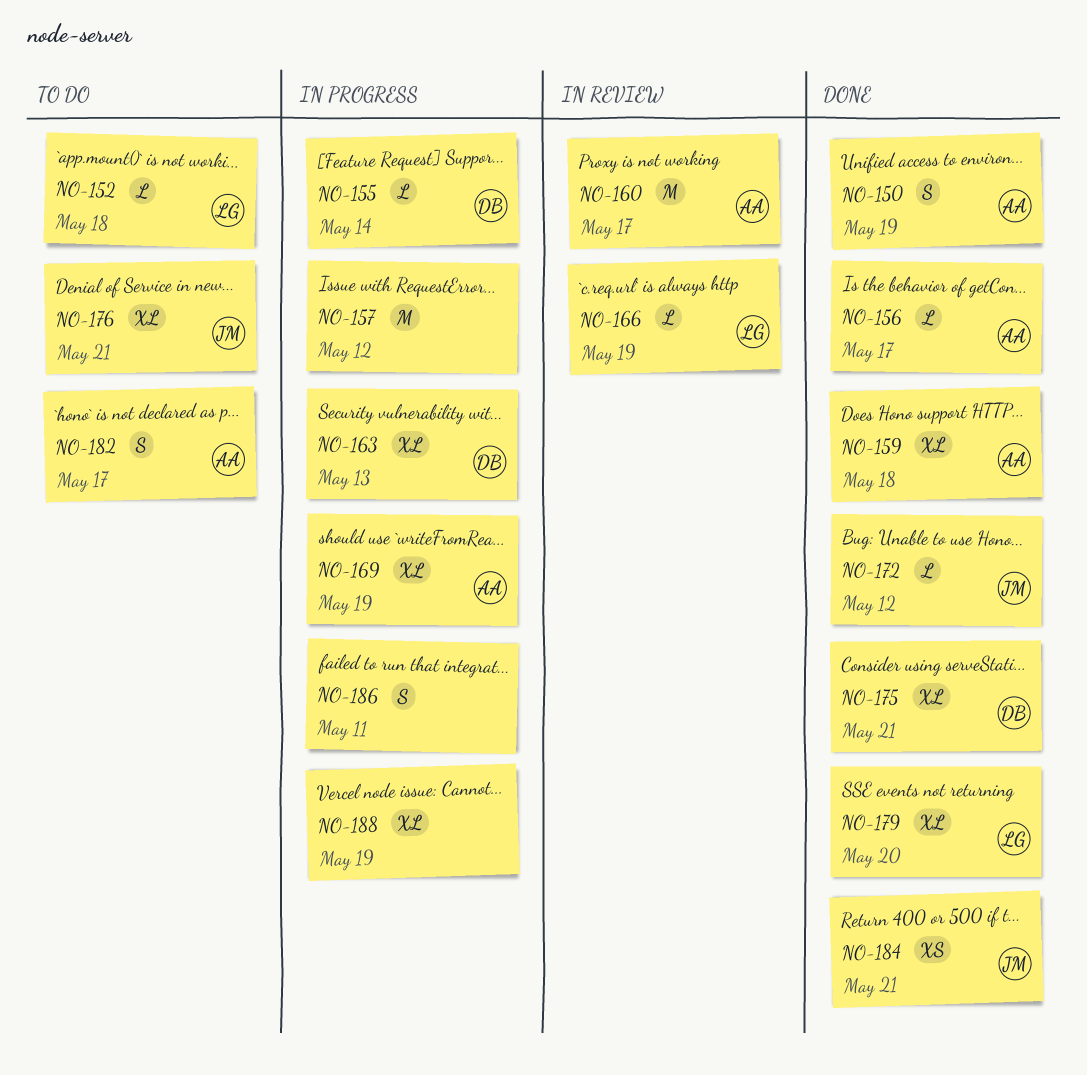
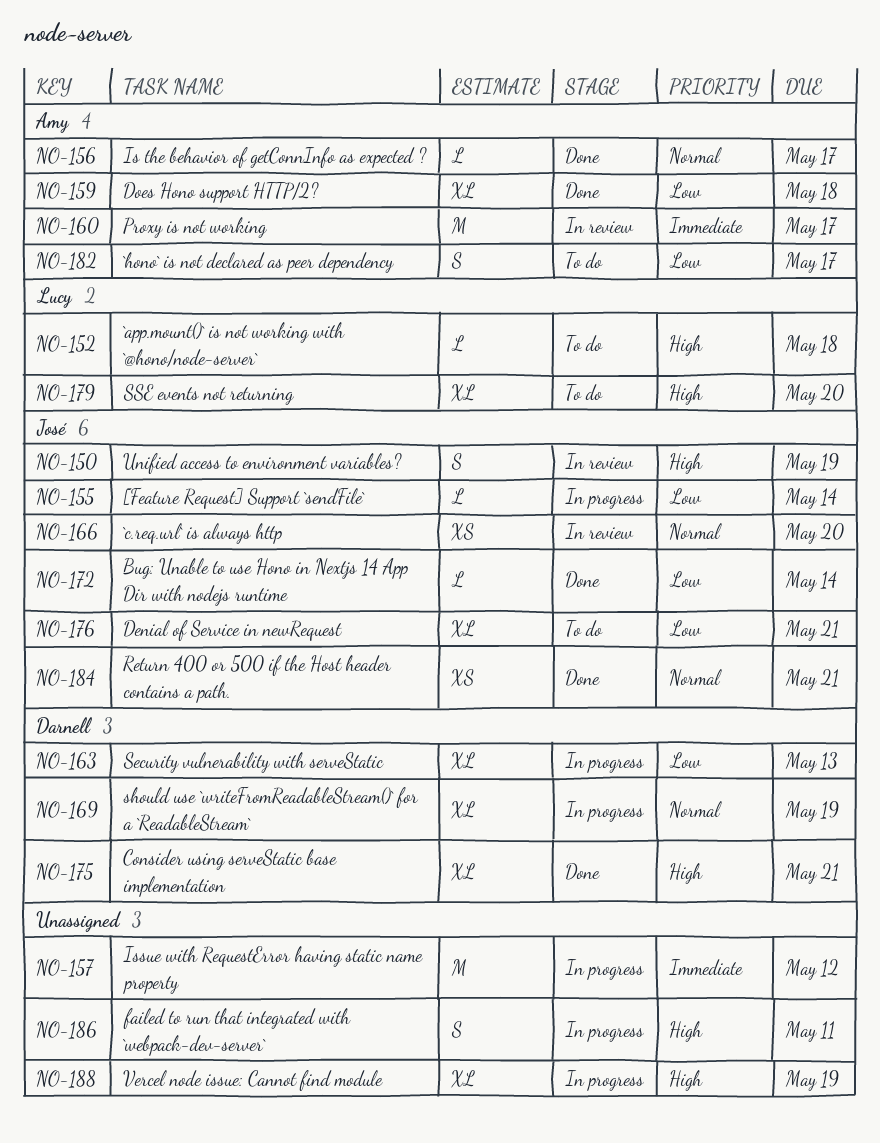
NO-150, status: Done -> In review
NO-150, owner: Amy -> José
NO-155, owner: Darnell -> José
NO-166, owner: Lucy -> José
NO-166, estimate: L -> XS
NO-166, due: May 19 -> May 20
NO-169, owner: Amy -> Darnell
NO-172, due: May 12 -> May 14
NO-179, status: Done -> To do

